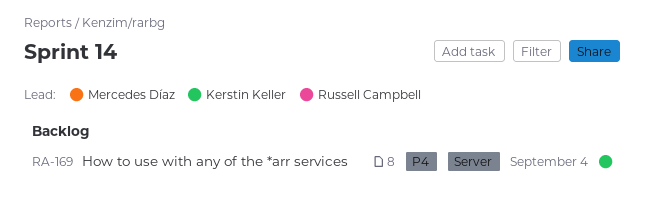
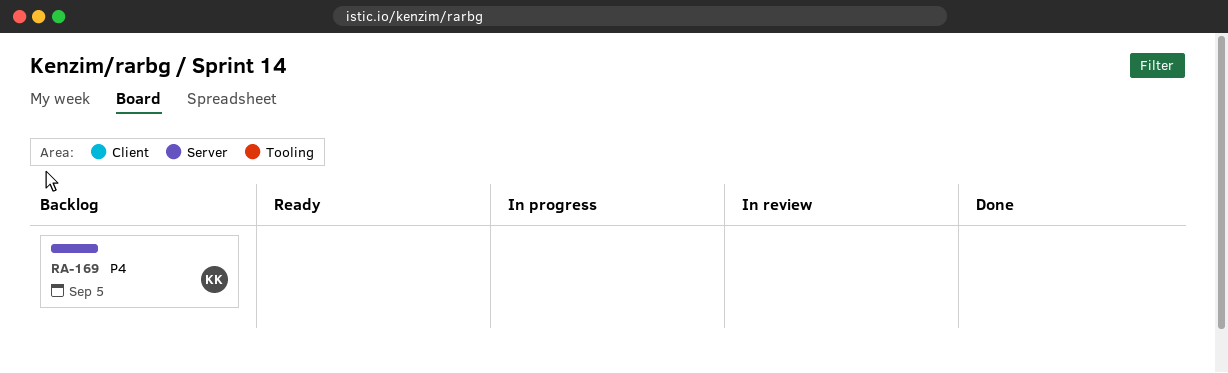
RA-169, due: Sep 4 -> Sep 5

